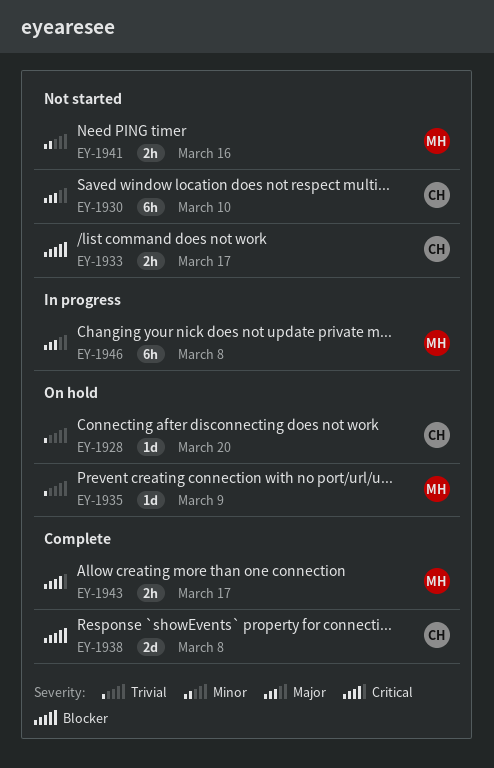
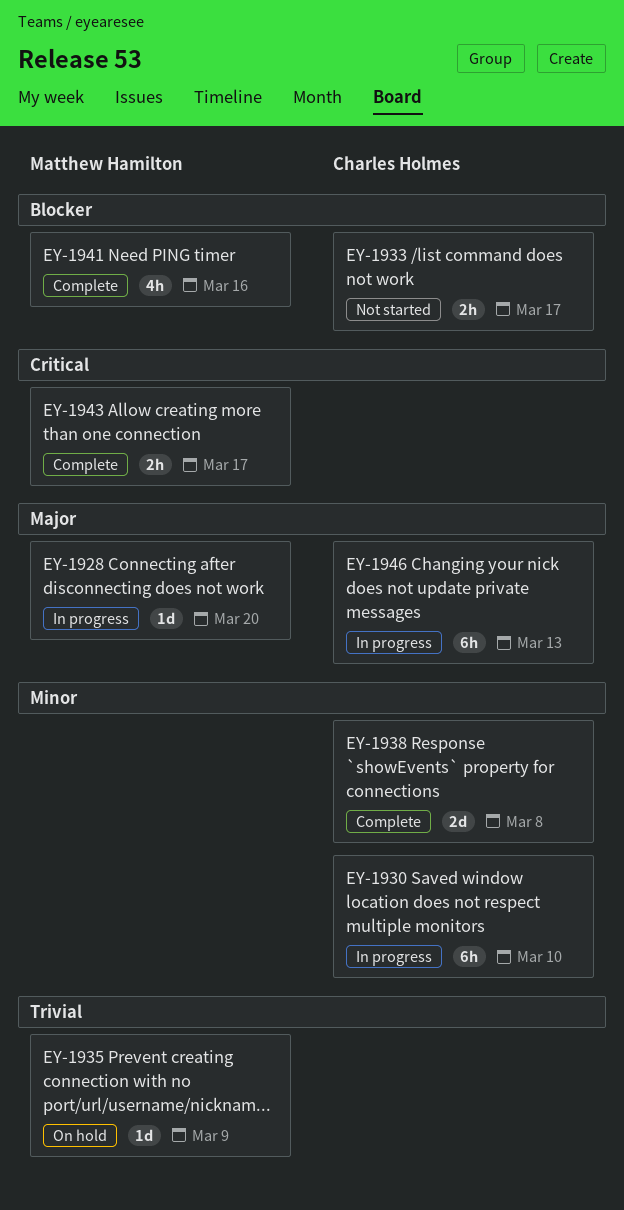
EY-1928, status: On hold -> In progress
EY-1928, owner: Charles Holmes -> Matthew Hamilton
EY-1928, priority: Trivial -> Major
EY-1930, status: Not started -> In progress
EY-1930, priority: Major -> Minor
EY-1938, priority: Blocker -> Minor
EY-1941, status: Not started -> Complete
EY-1941, priority: Minor -> Blocker
EY-1941, estimate: 2h -> 4h
EY-1946, owner: Matthew Hamilton -> Charles Holmes
EY-1946, due: Mar 8 -> Mar 13

